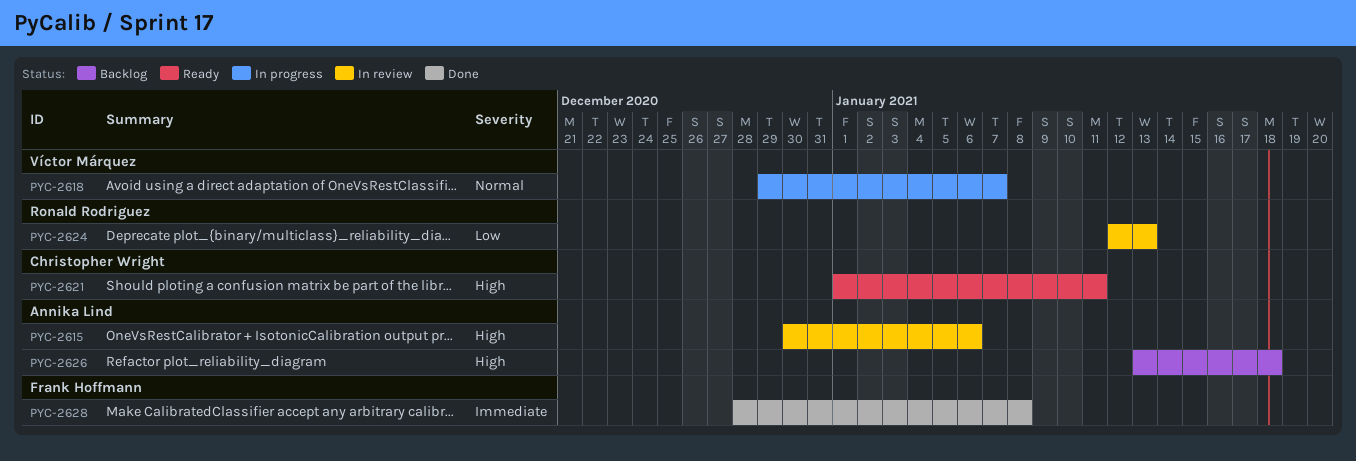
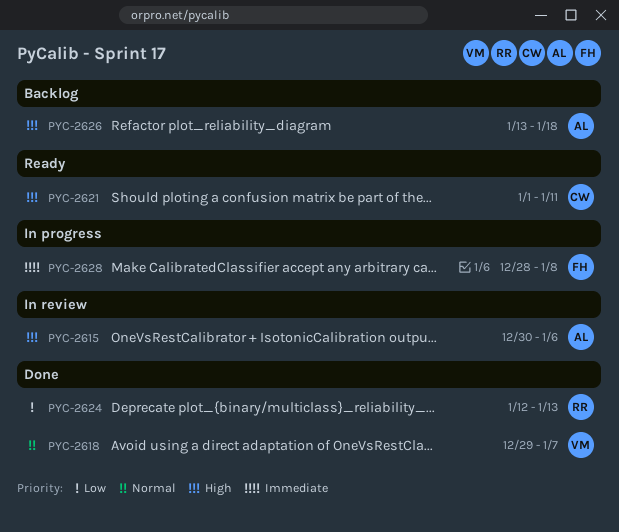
PYC-2618, status: In progress -> Done
PYC-2624, status: In review -> Done
PYC-2628, status: Done -> In progress

